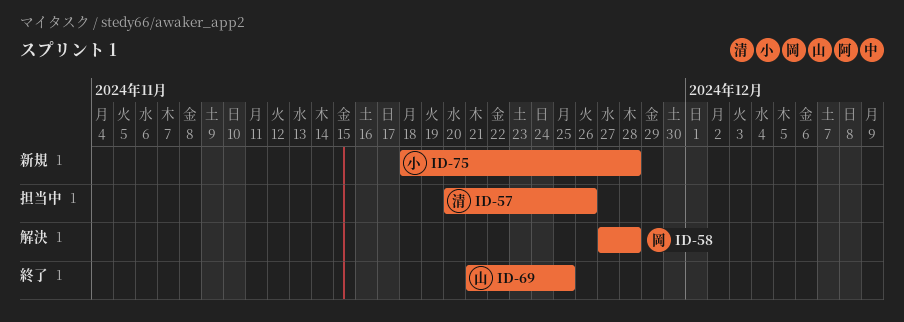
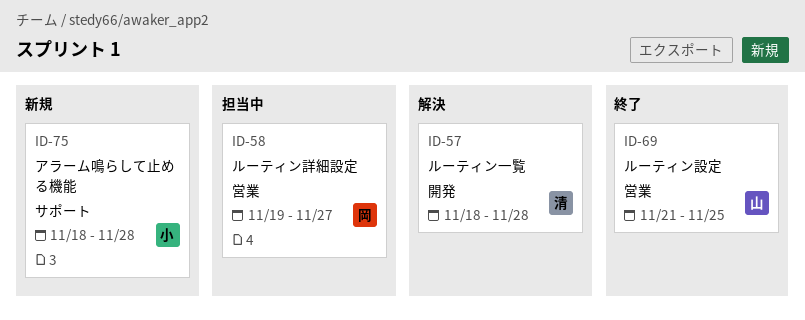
ID-57, status: 担当中 -> 解決
ID-57, start: Nov 20 -> Nov 18
ID-57, due: Nov 26 -> Nov 28
ID-58, status: 解決 -> 担当中
ID-58, start: Nov 27 -> Nov 19
ID-58, due: Nov 28 -> Nov 27

